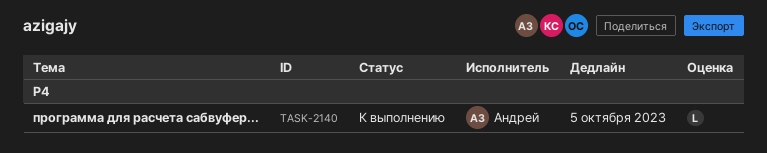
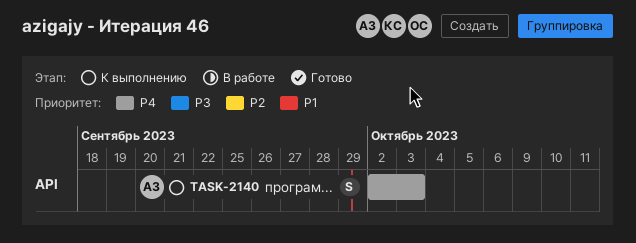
TASK-2140, estimate: L -> S
TASK-2140, due: Oct 5 -> Oct 3

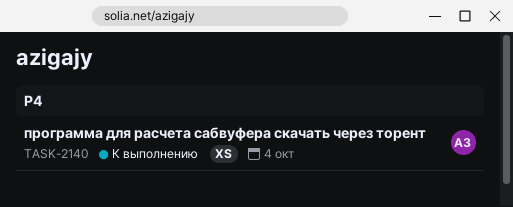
TASK-2140, estimate: S -> XS
TASK-2140, due: Oct 3 -> Oct 4

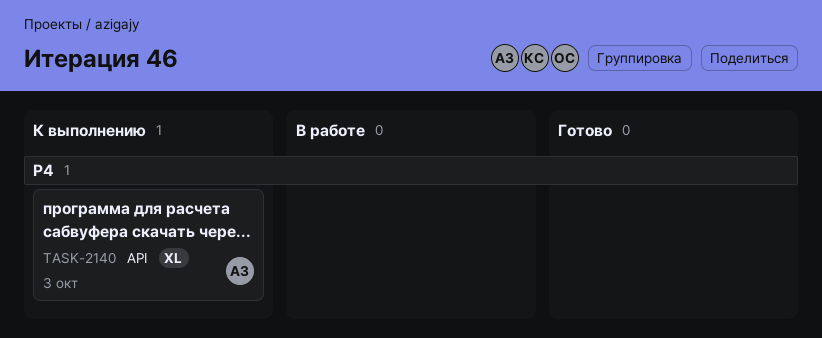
TASK-2140, estimate: XS -> XL
TASK-2140, due: Oct 4 -> Oct 3

